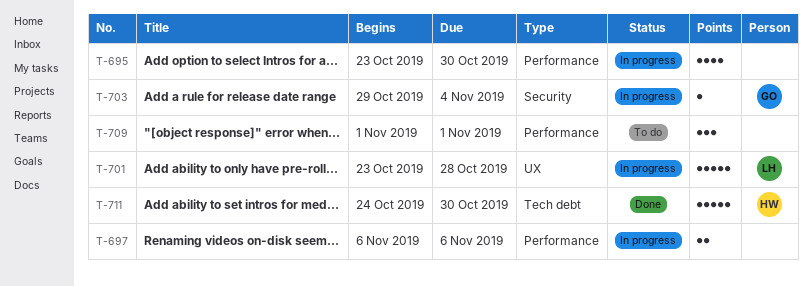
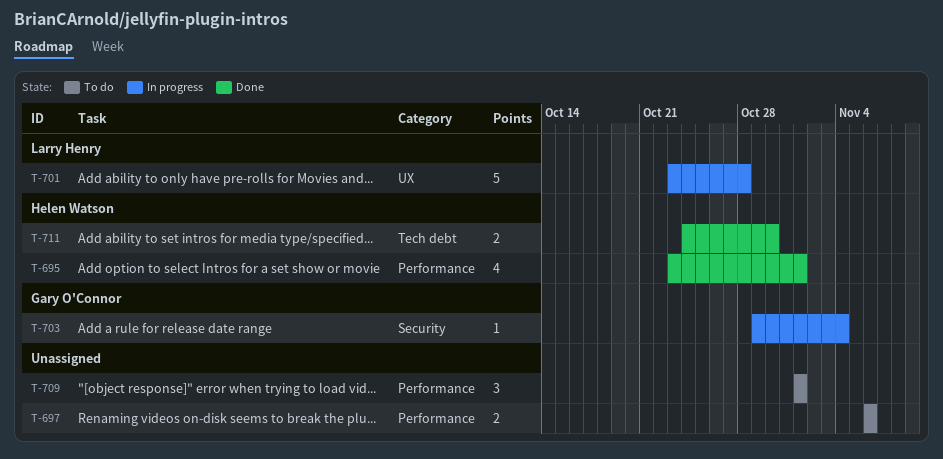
T-695, status: In progress -> Done
T-695, owner: none -> Helen Watson
T-695, due: Oct 30 -> Nov 1
T-697, status: In progress -> To do
T-711, estimate: 5 -> 2

